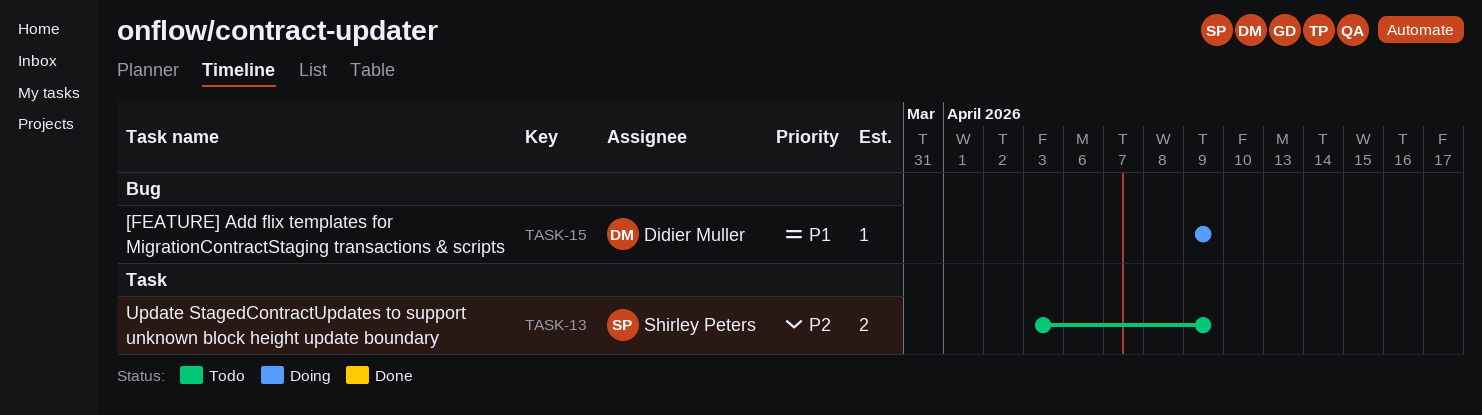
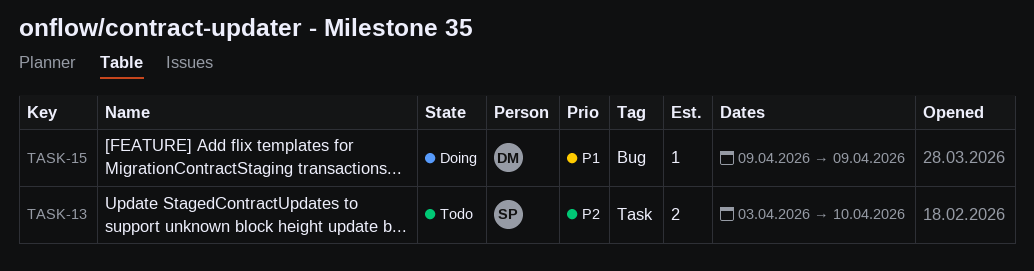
TASK-13, due: Apr 9 -> Apr 10

